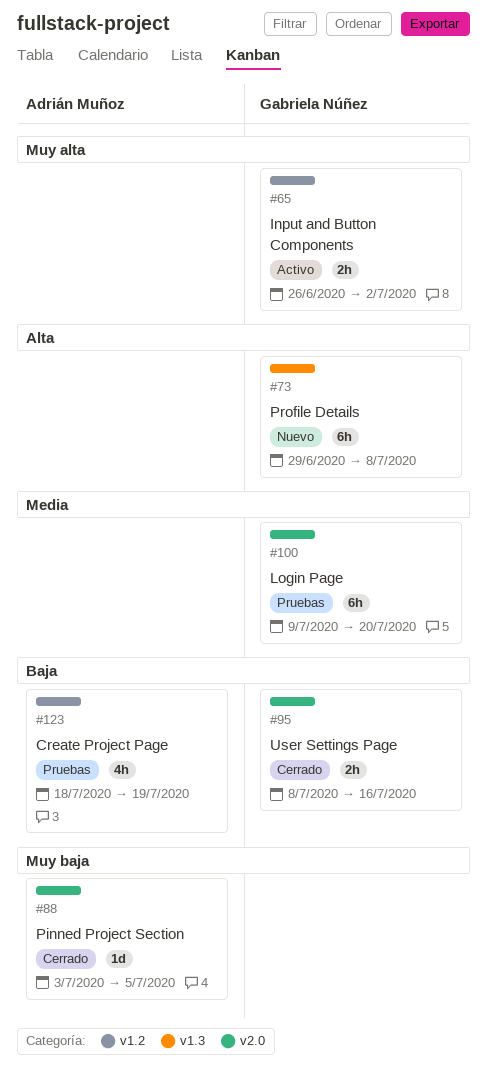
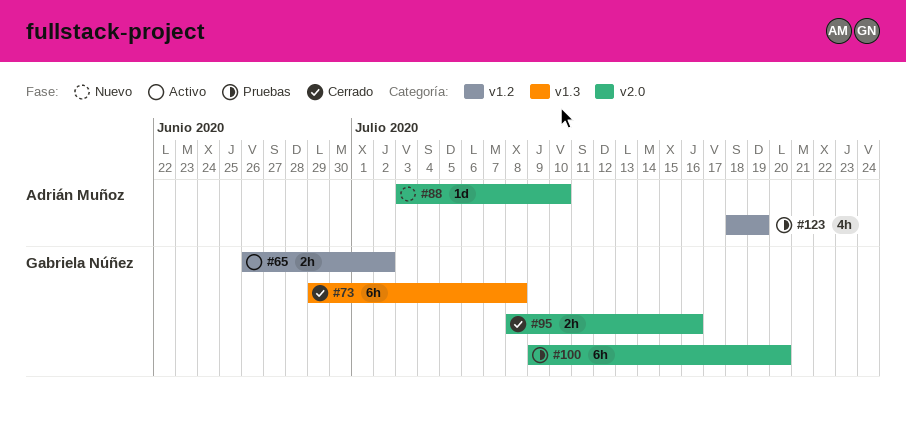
#73, status: Nuevo -> Cerrado
#88, status: Cerrado -> Nuevo
#88, due: Jul 5 -> Jul 10

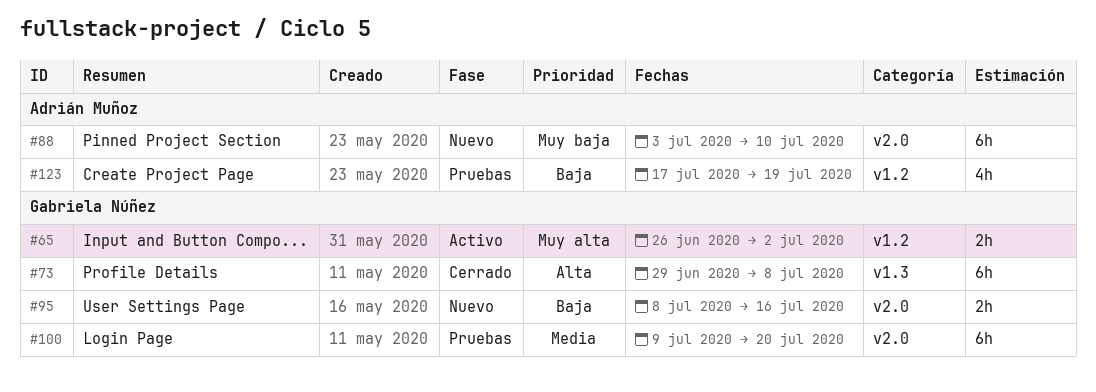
#88, estimate: 1d -> 6h
#95, status: Cerrado -> Nuevo
#123, start: Jul 18 -> Jul 17

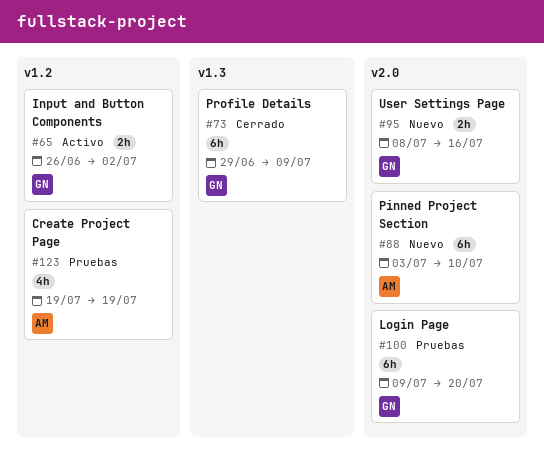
#73, due: Jul 8 -> Jul 9
#123, start: Jul 17 -> Jul 19

